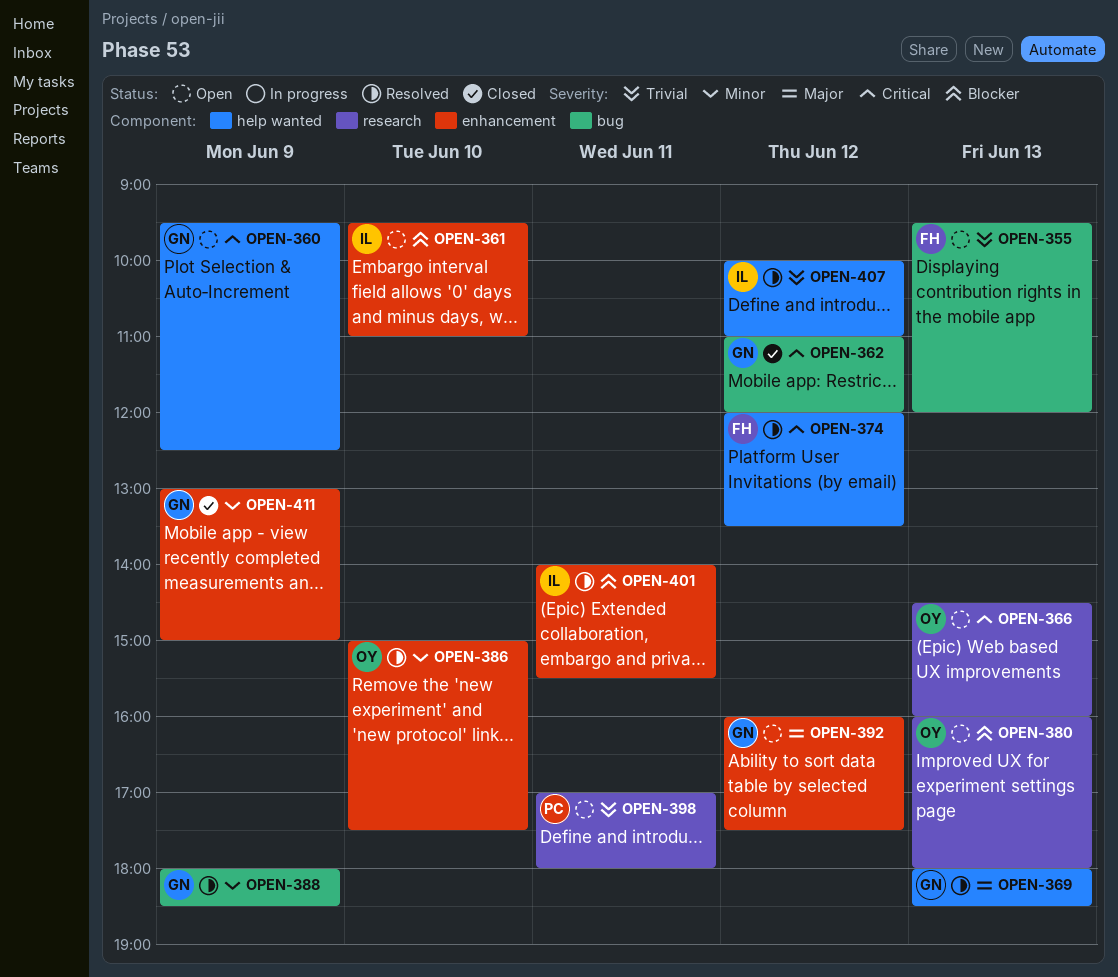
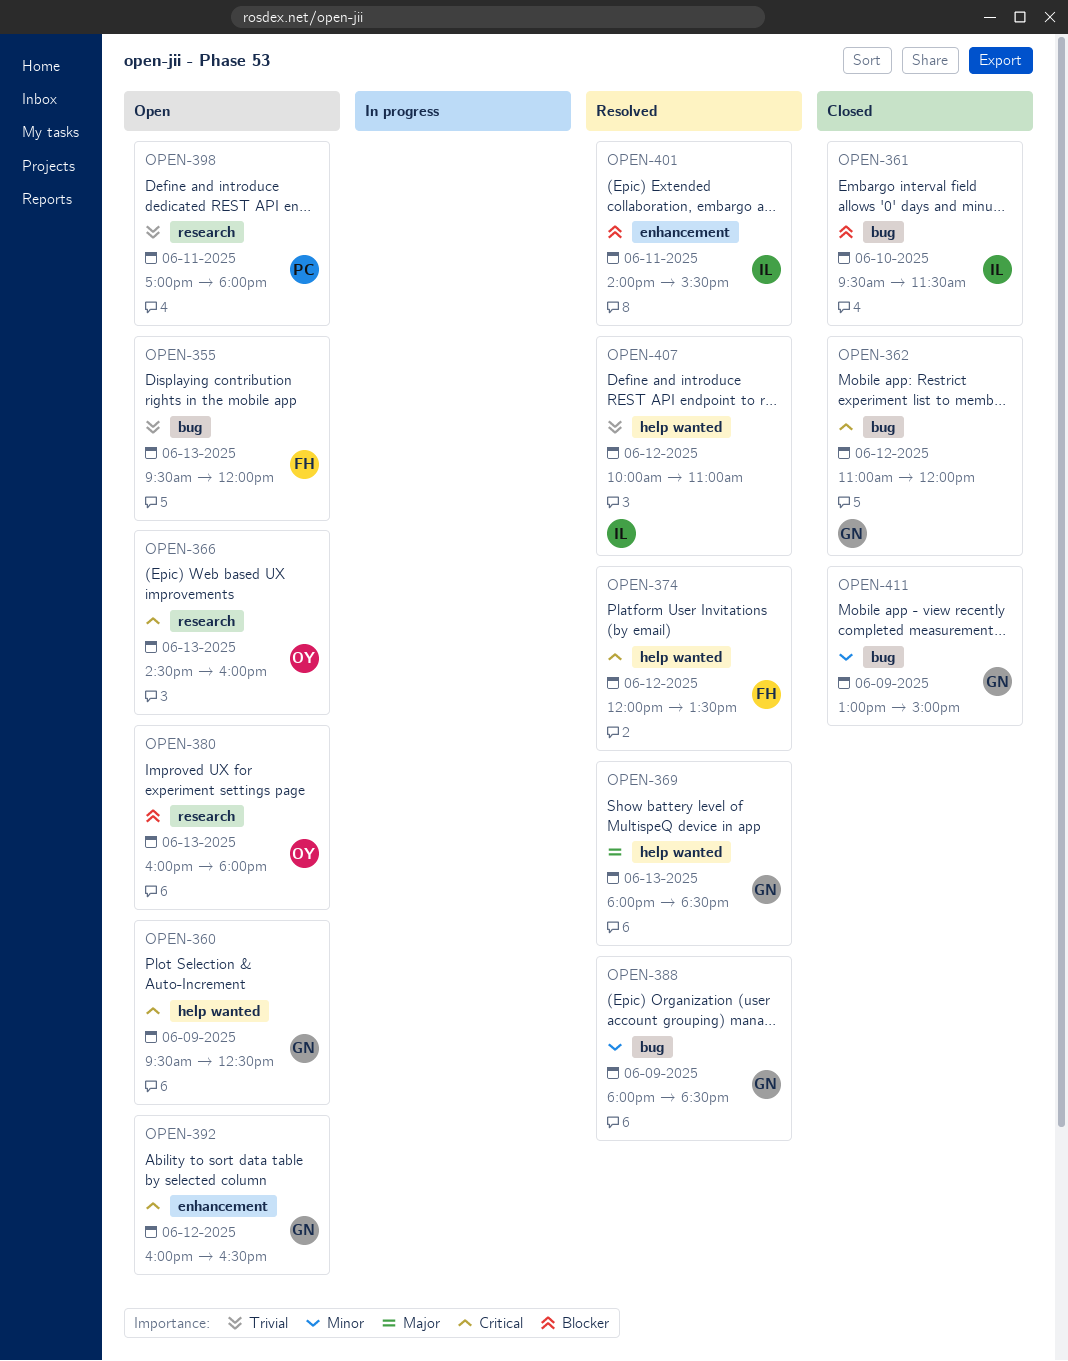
OPEN-361, status: Open -> Closed
OPEN-361, label: enhancement -> bug
OPEN-361, ends: 11:00 -> 11:30
OPEN-386: present -> none
OPEN-392, priority: Major -> Critical
OPEN-392, ends: 17:30 -> 16:30
OPEN-411, label: enhancement -> bug

